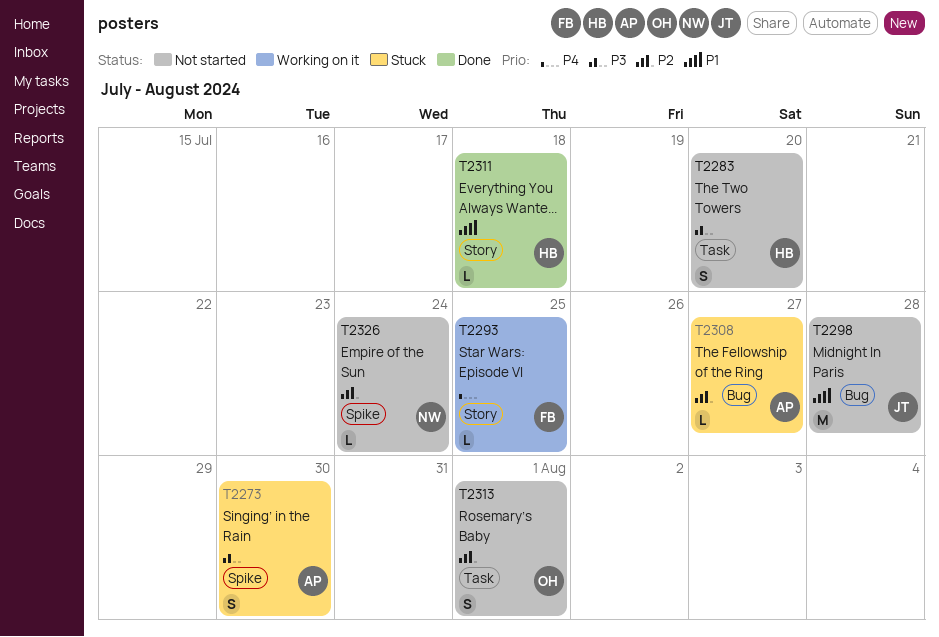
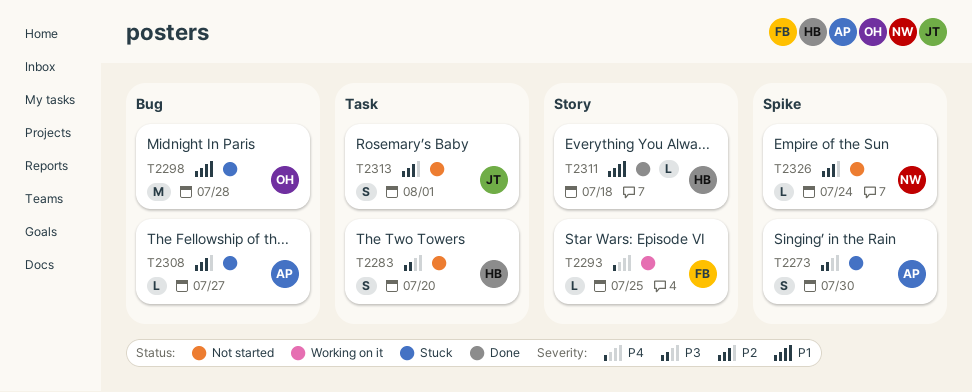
T2298, status: Not started -> Stuck
T2298, owner: JT -> OH
T2313, owner: OH -> JT

